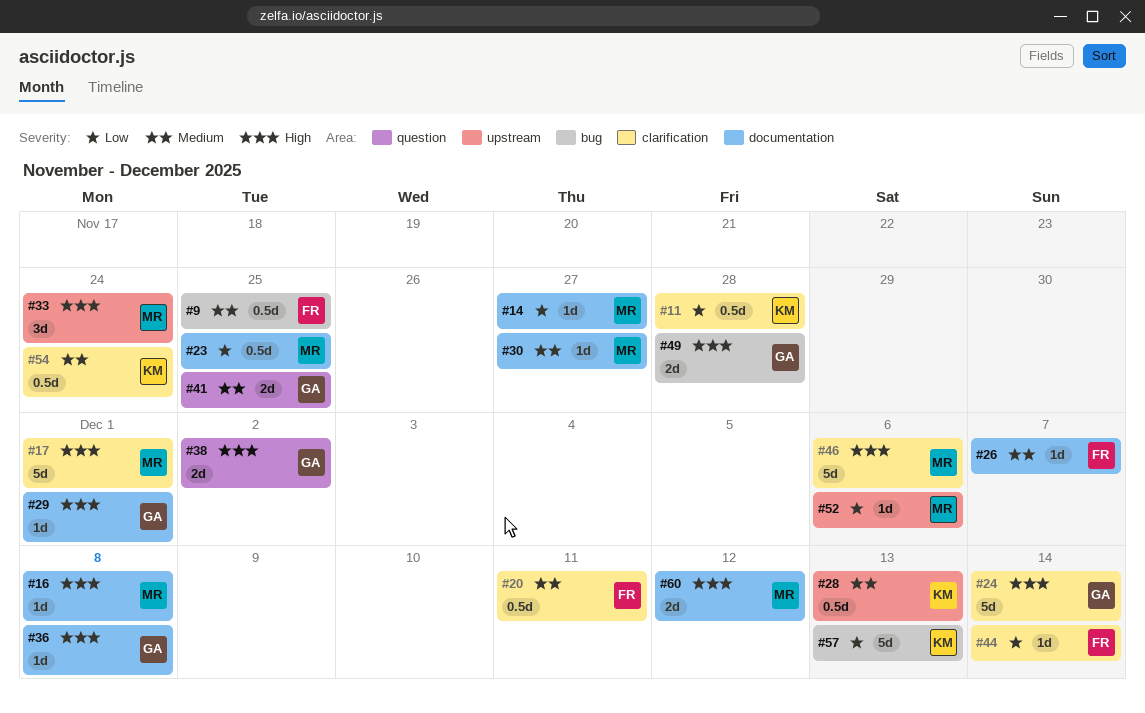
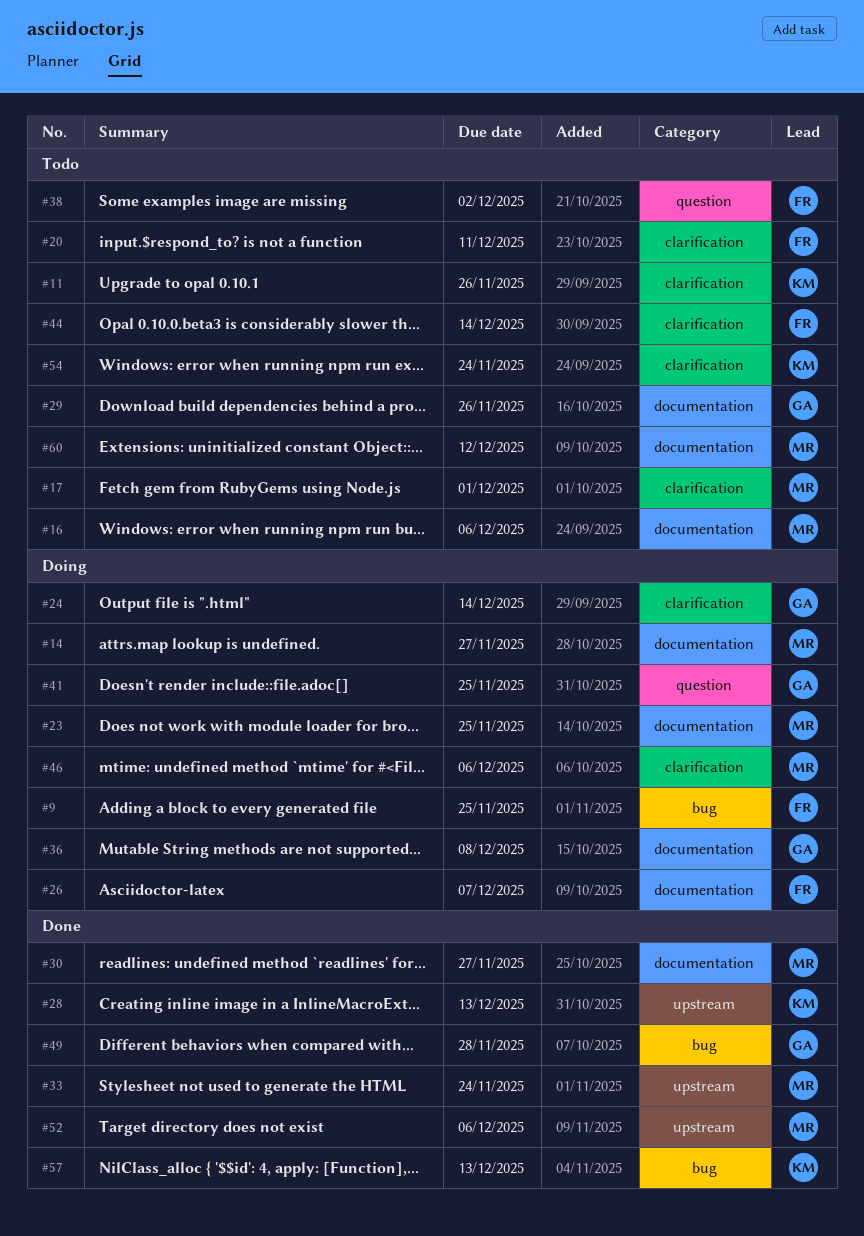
#11, due: Nov 28 -> Nov 26
#16, due: Dec 8 -> Dec 6
#29, due: Dec 1 -> Nov 26
#38, owner: GA -> FR

